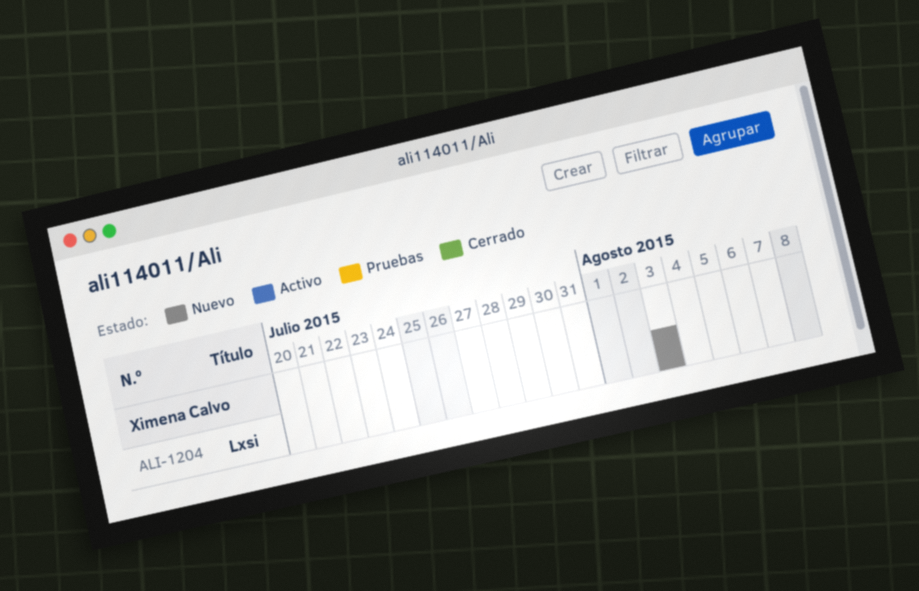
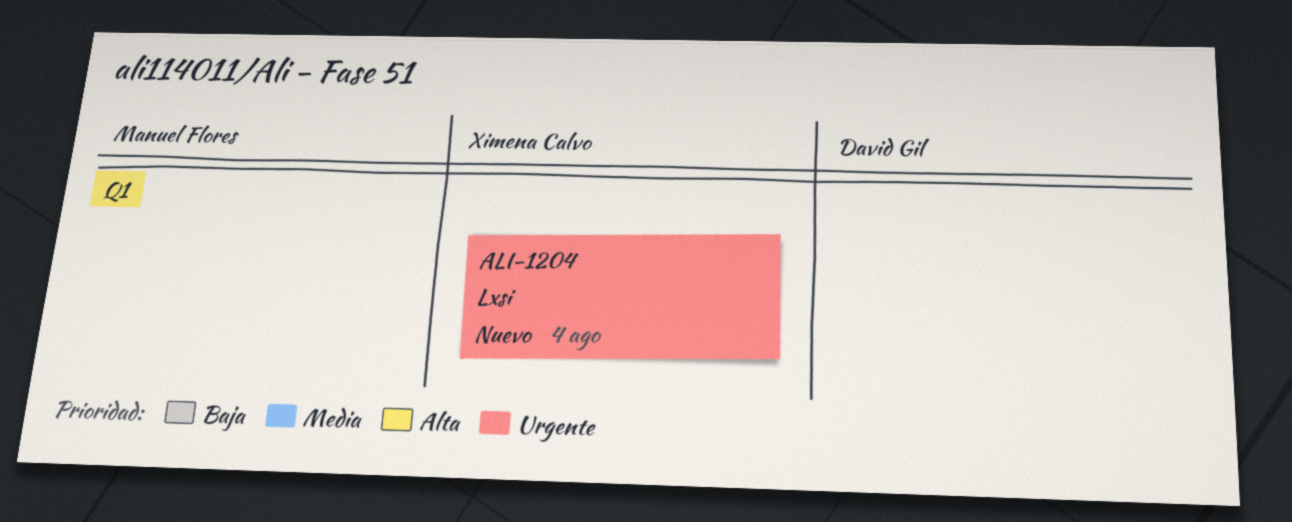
ALI-1204, due: Aug 3 -> Aug 4

